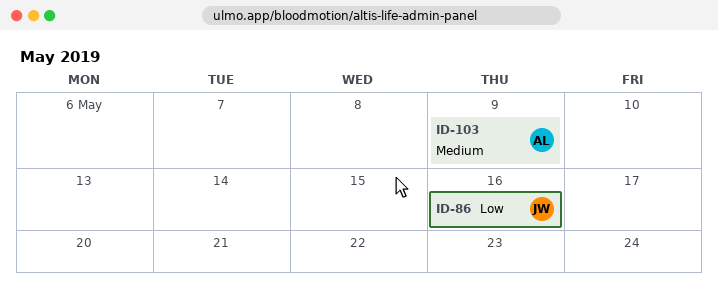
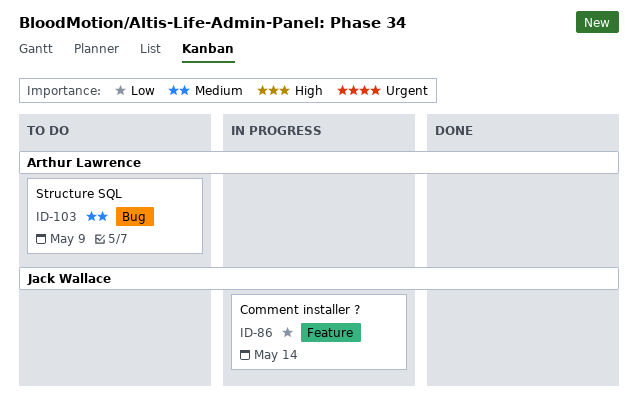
ID-86, due: May 16 -> May 14

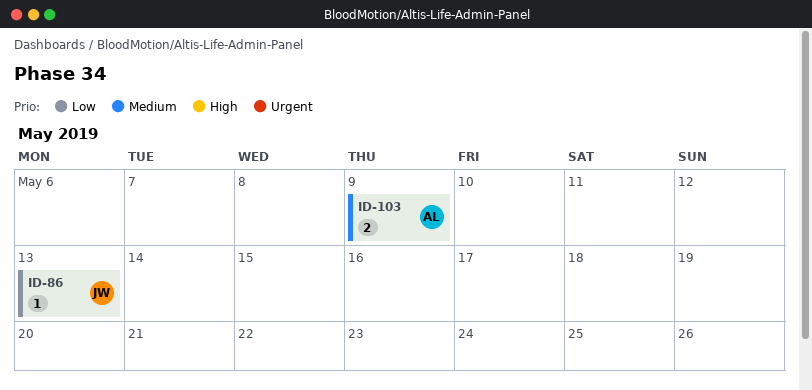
ID-86, due: May 14 -> May 13

